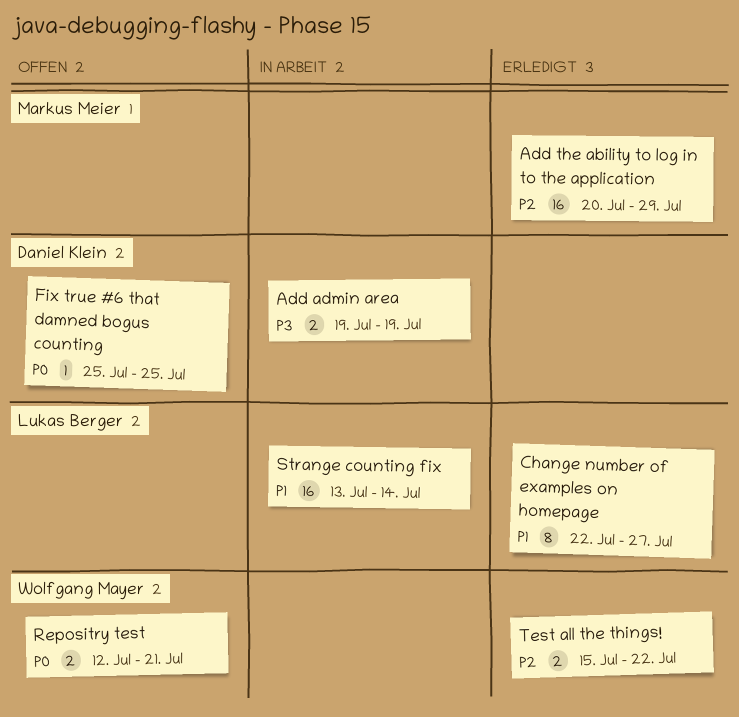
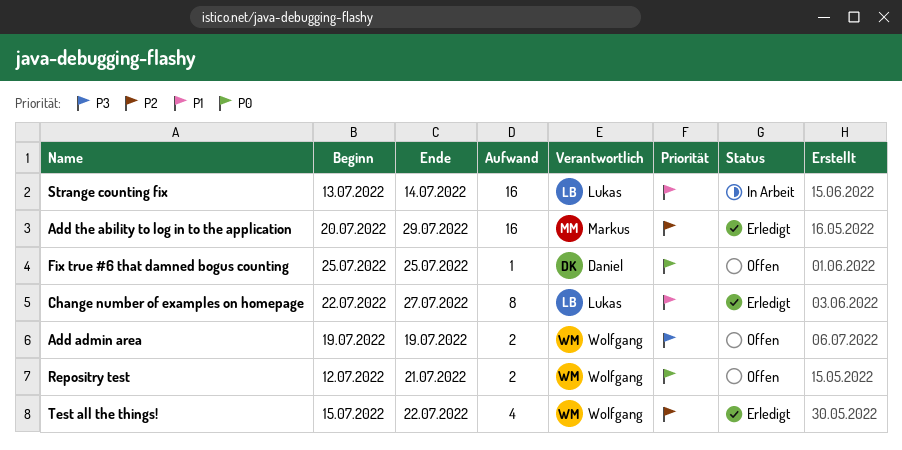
Add admin area, status: In Arbeit -> Offen
Add admin area, owner: Daniel Klein -> Wolfgang Mayer
Test all the things!, estimate: 2 -> 4

